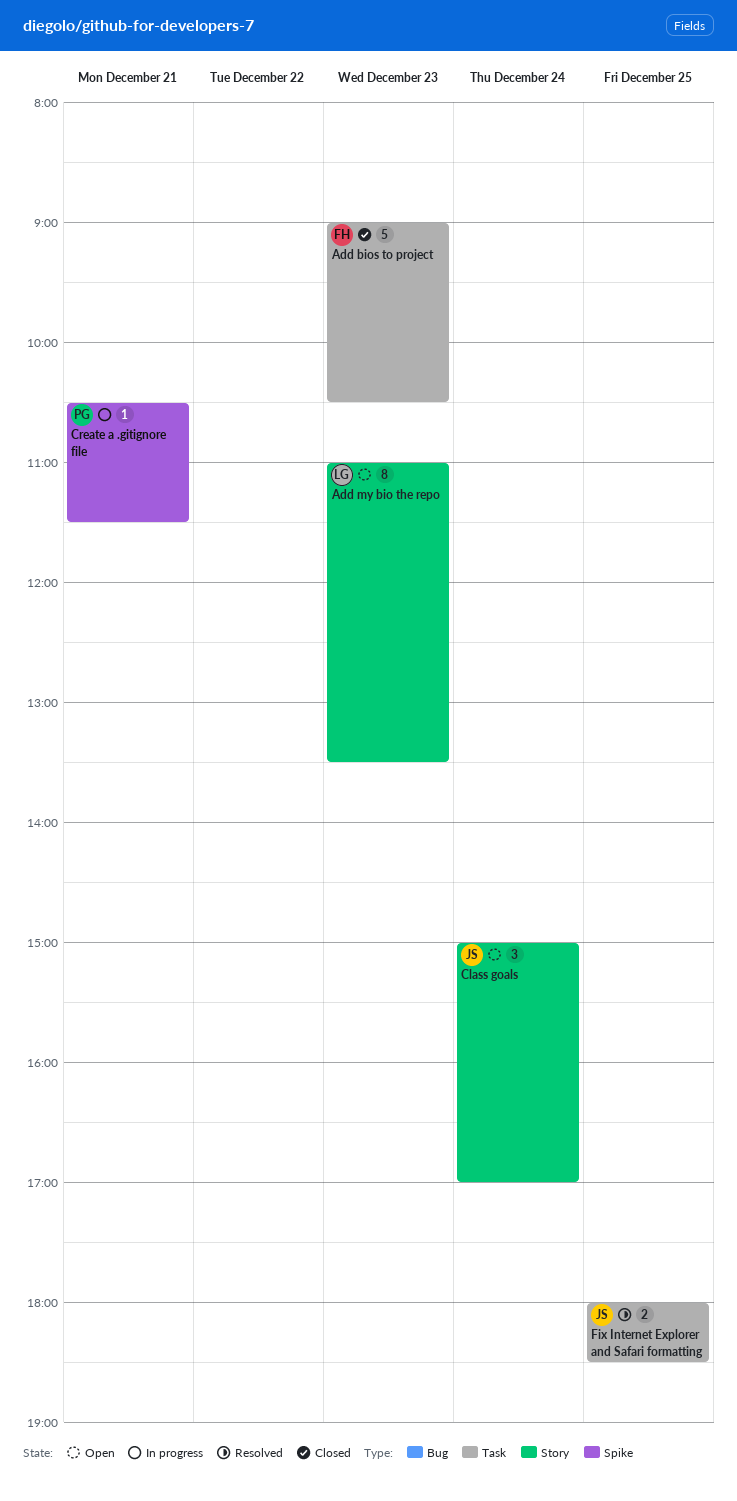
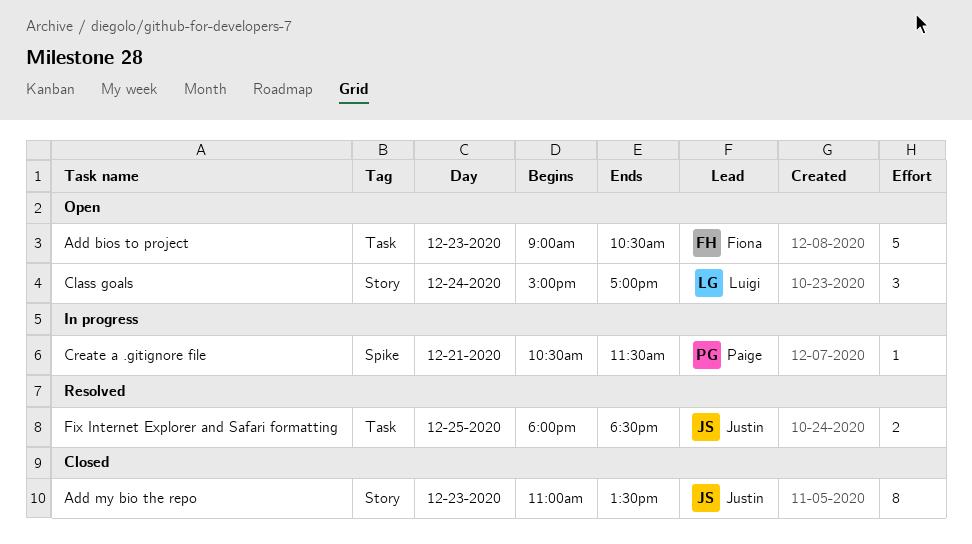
Add bios to project, status: Closed -> Open
Add my bio the repo, status: Open -> Closed
Add my bio the repo, owner: Luigi -> Justin
Class goals, owner: Justin -> Luigi

